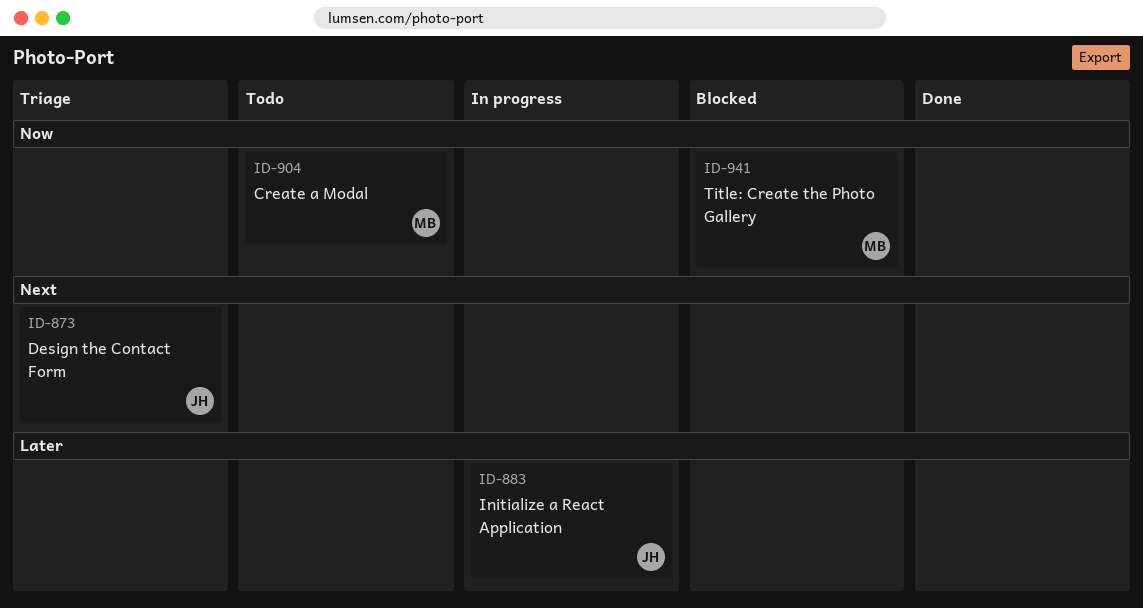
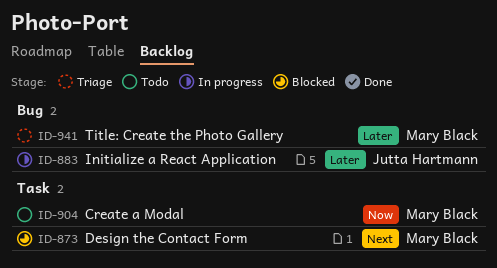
ID-873, status: Triage -> Blocked
ID-873, owner: Jutta Hartmann -> Mary Black
ID-941, status: Blocked -> Triage
ID-941, priority: Now -> Later

